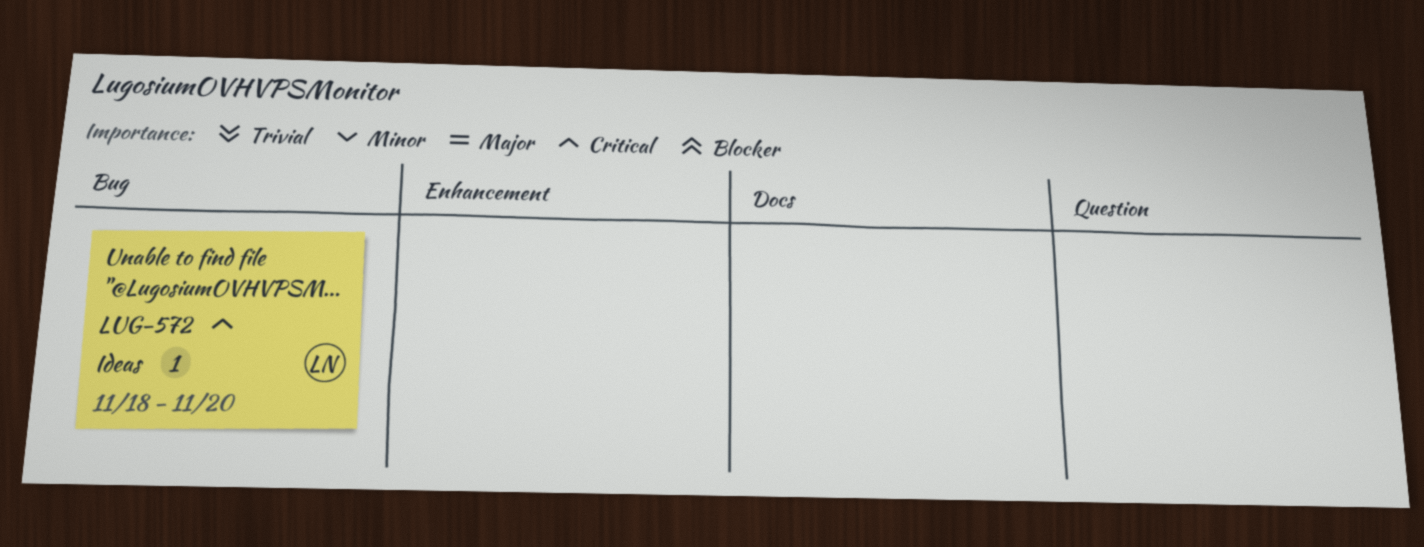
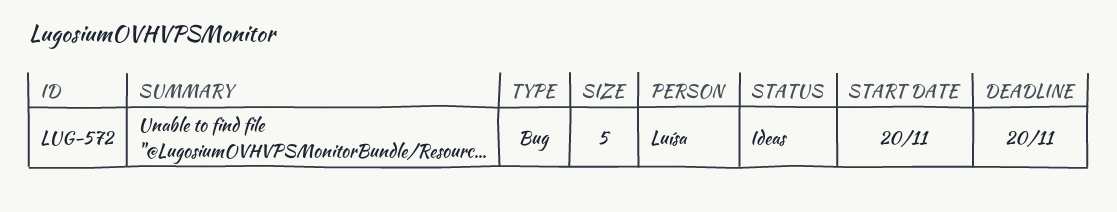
LUG-572, estimate: 1 -> 5
LUG-572, start: Nov 18 -> Nov 20

